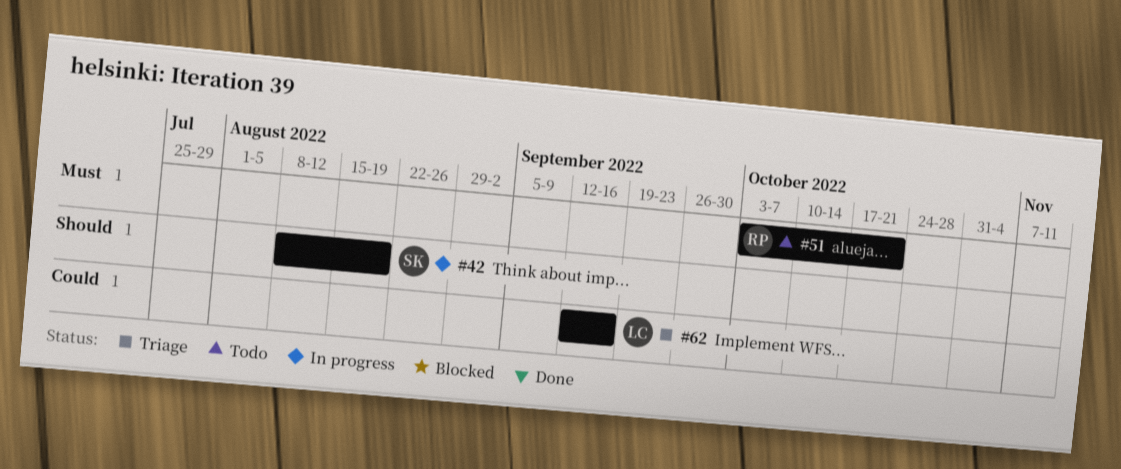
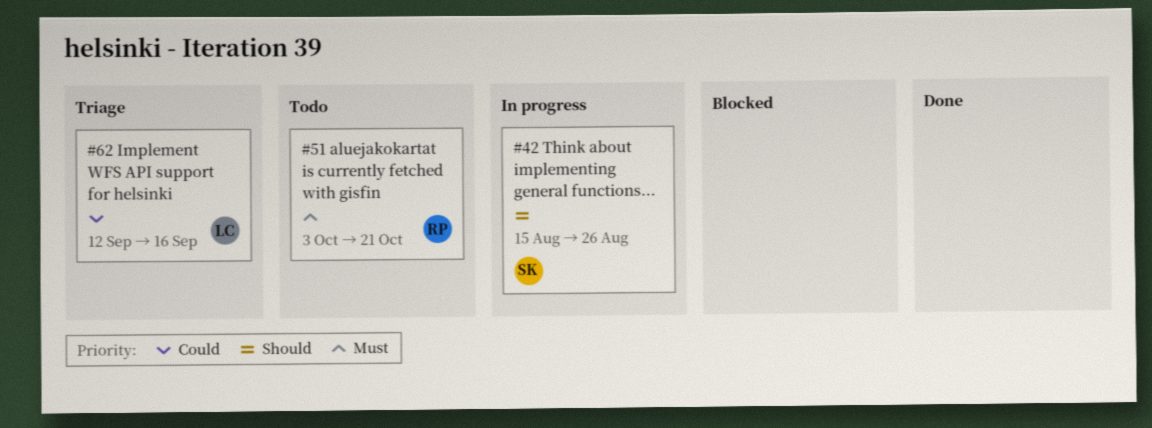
#42, start: Aug 8 -> Aug 15
#42, due: Aug 19 -> Aug 26

